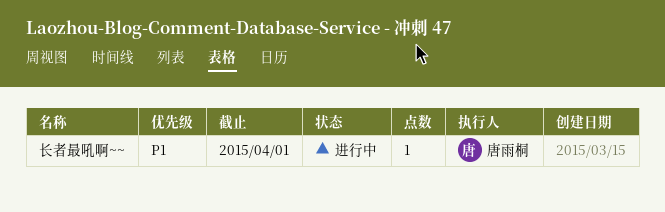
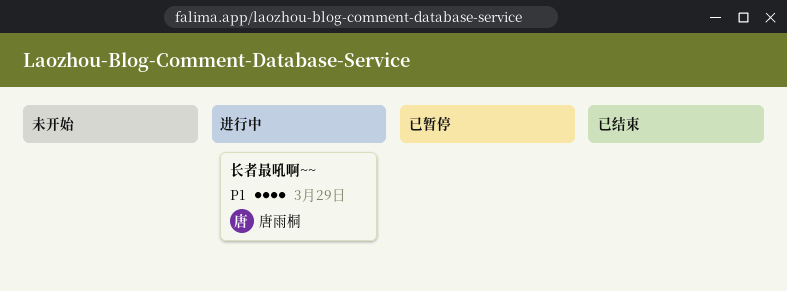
长者最吼啊~~, estimate: 1 -> 4
长者最吼啊~~, due: Apr 1 -> Mar 29

